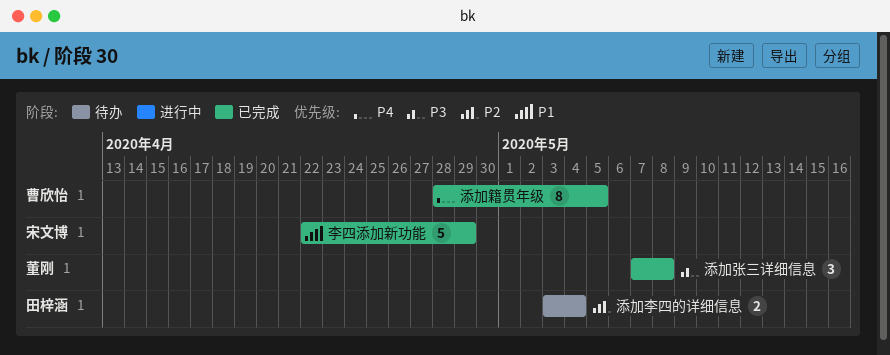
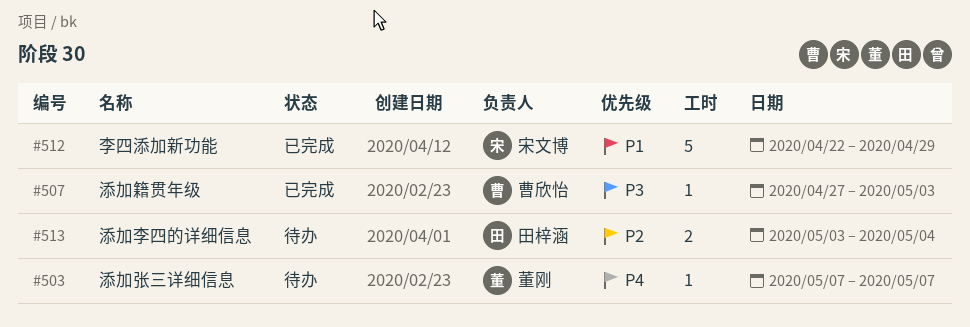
添加张三详细信息, status: 已完成 -> 待办
添加张三详细信息, priority: P3 -> P4
添加张三详细信息, estimate: 3 -> 1
添加张三详细信息, due: May 8 -> May 7
添加籍贯年级, priority: P4 -> P3
添加籍贯年级, estimate: 8 -> 1
添加籍贯年级, start: Apr 28 -> Apr 27
添加籍贯年级, due: May 5 -> May 3

